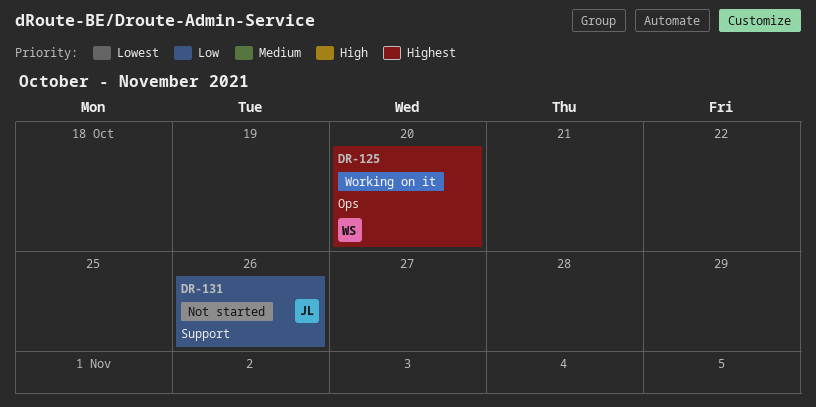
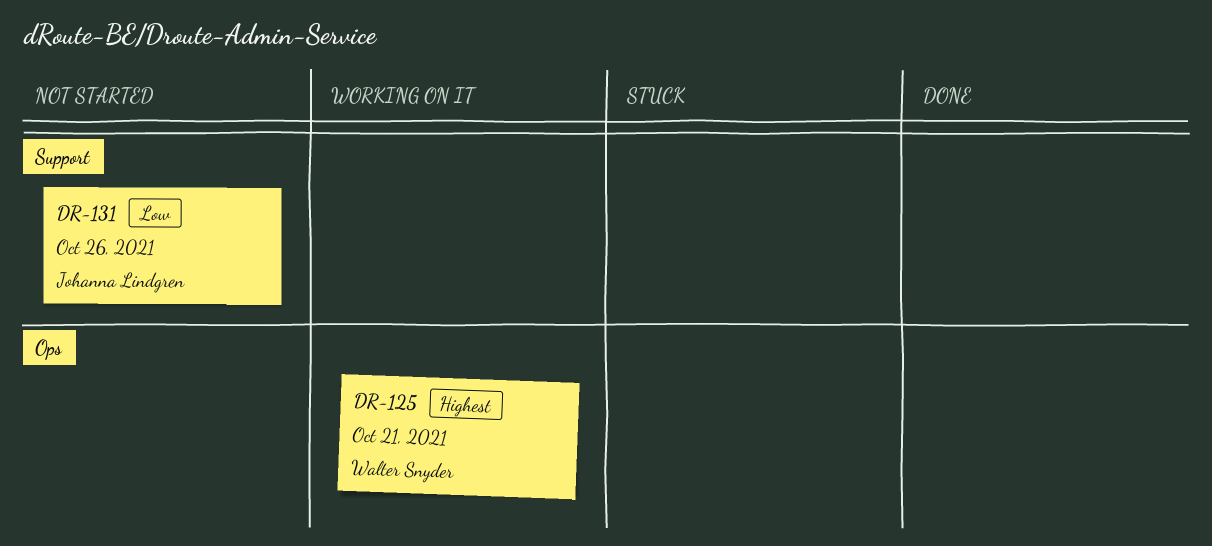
DR-125, due: Oct 20 -> Oct 21

